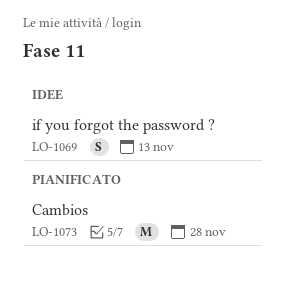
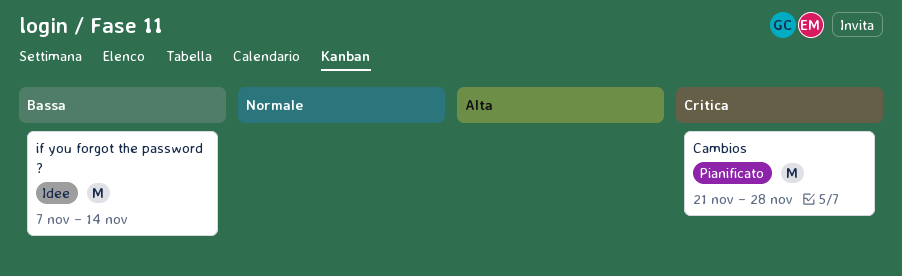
if you forgot the password ?, estimate: S -> M
if you forgot the password ?, due: Nov 13 -> Nov 14

